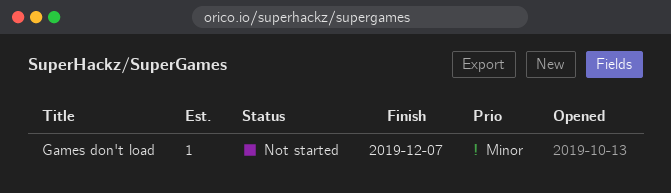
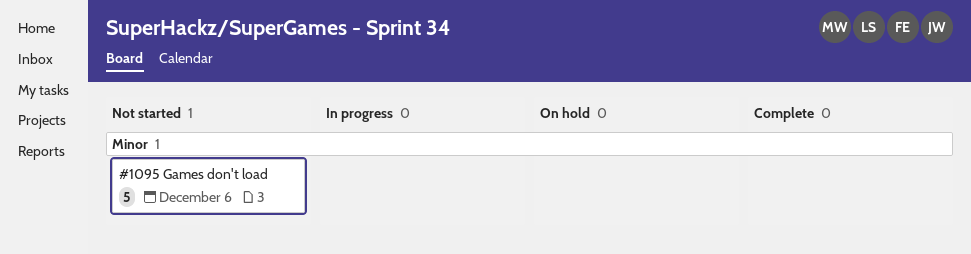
Games don't load, estimate: 1 -> 5
Games don't load, due: Dec 7 -> Dec 6

